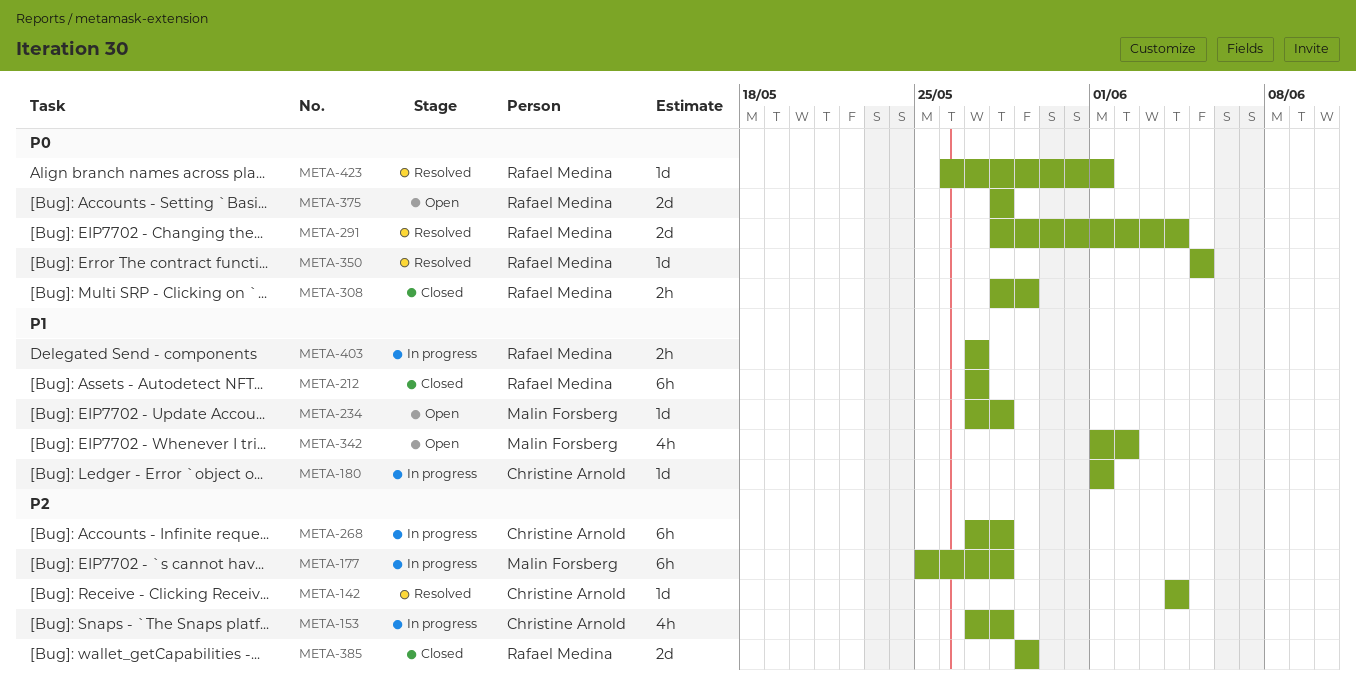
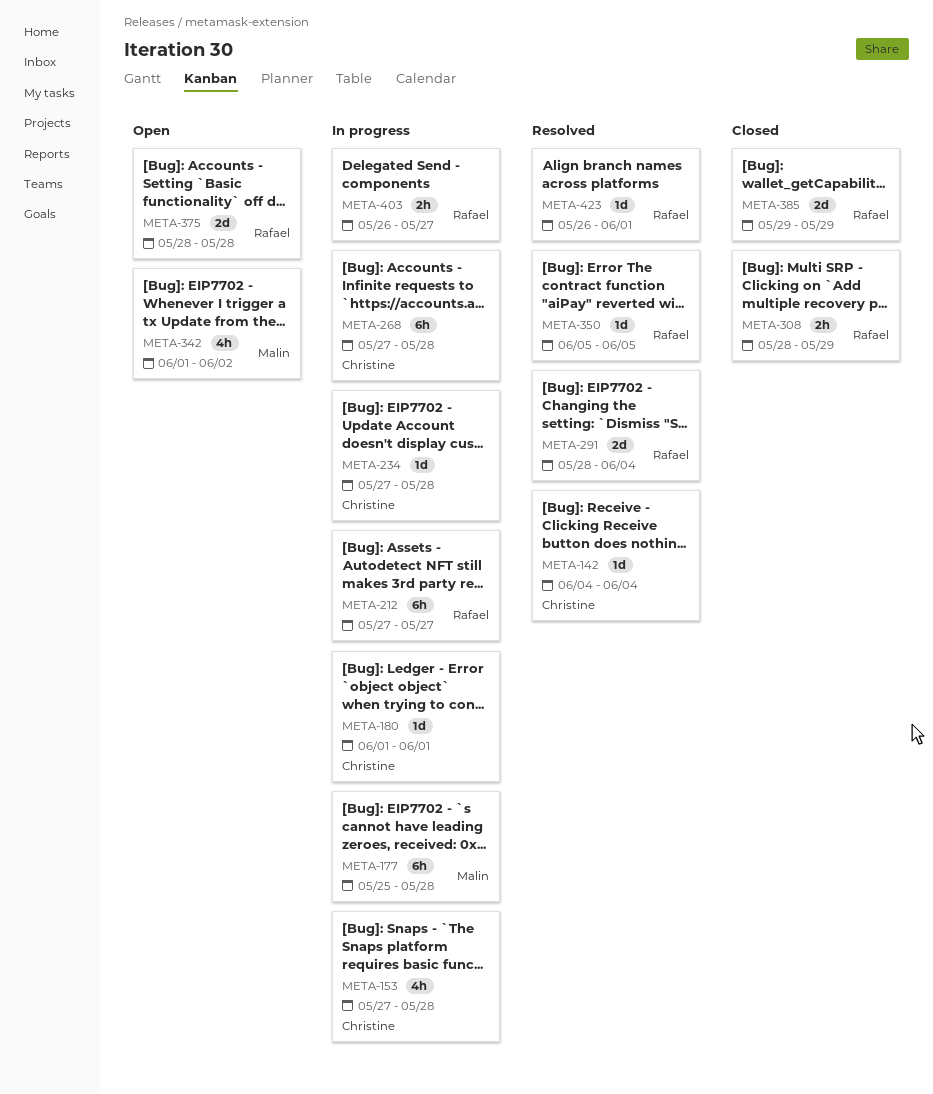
META-212, status: Closed -> In progress
META-234, status: Open -> In progress
META-234, owner: Malin Forsberg -> Christine Arnold
META-403, start: May 27 -> May 26

